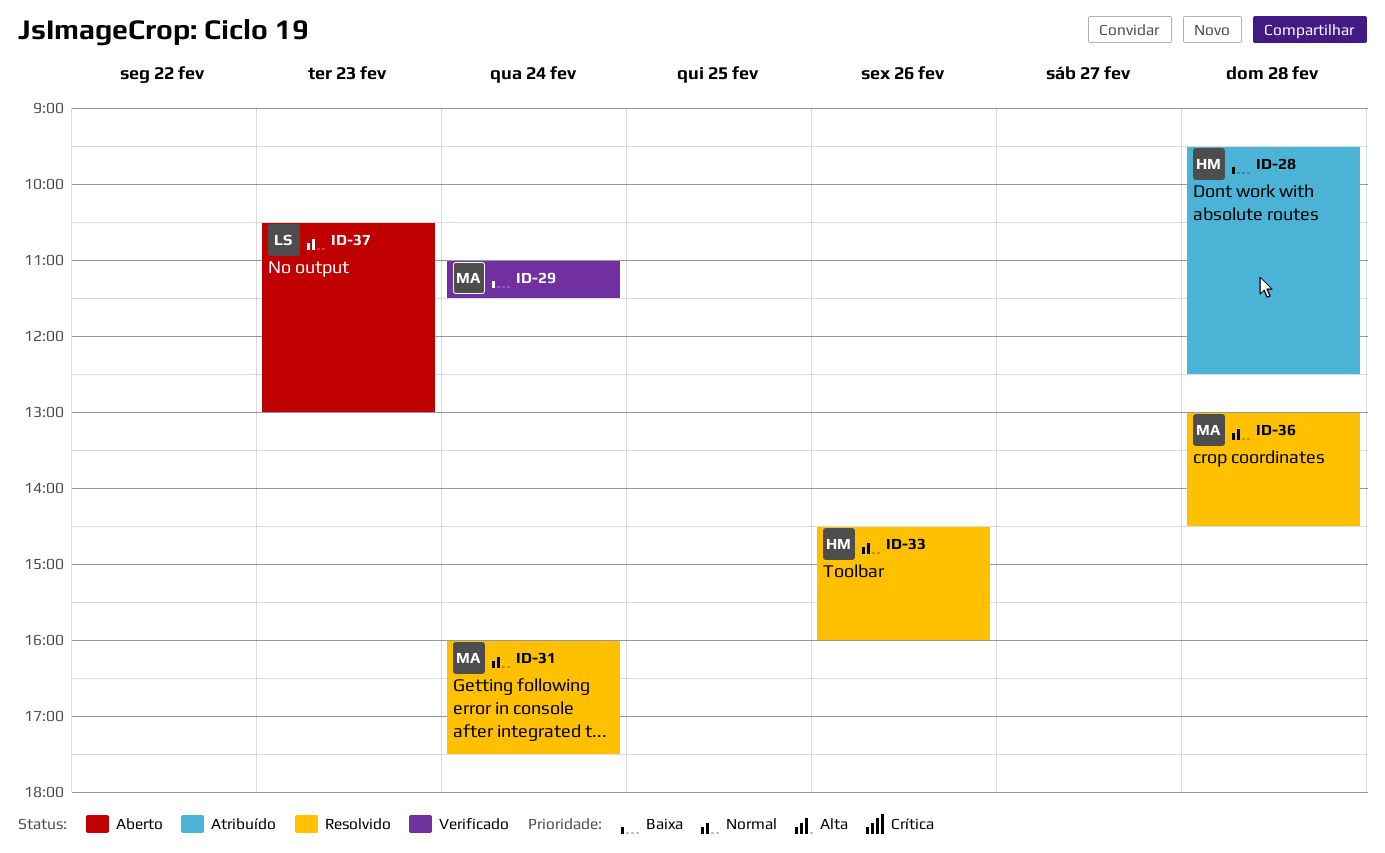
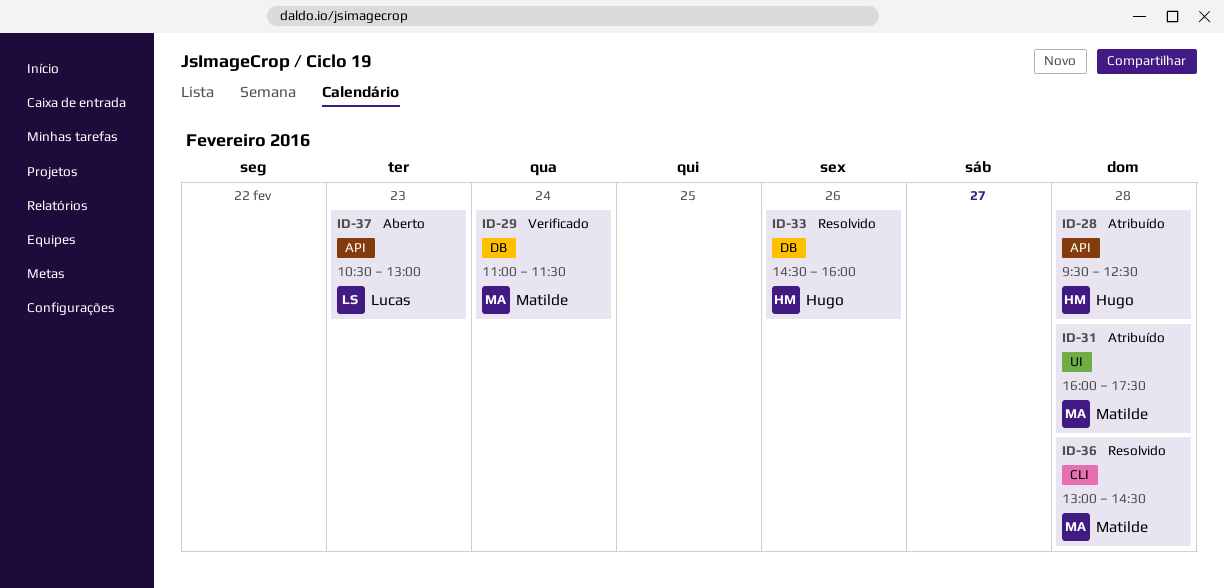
ID-31, status: Resolvido -> Atribuído
ID-31, day: Feb 24 -> Feb 28

